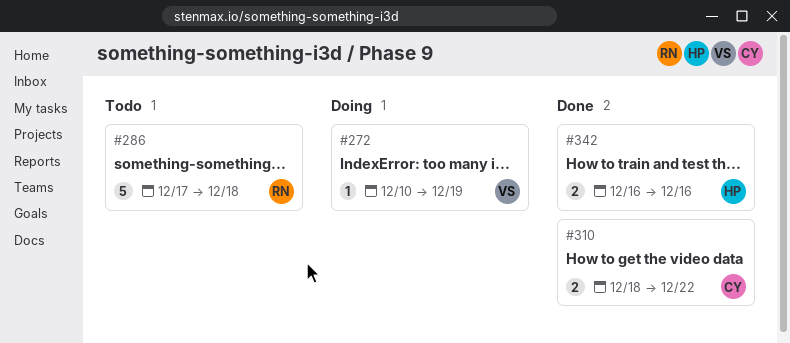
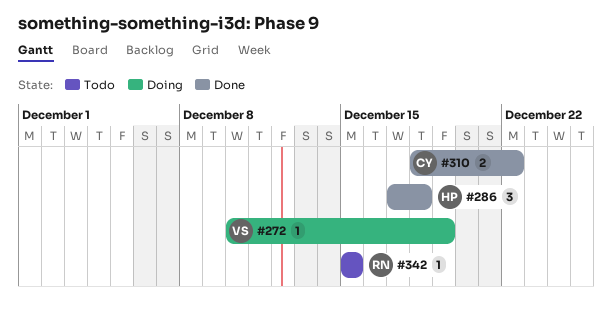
#286, status: Todo -> Done
#286, owner: RN -> HP
#286, estimate: 5 -> 3
#342, status: Done -> Todo
#342, owner: HP -> RN
#342, estimate: 2 -> 1
#342, start: Dec 16 -> Dec 15
#342, due: Dec 16 -> Dec 15

